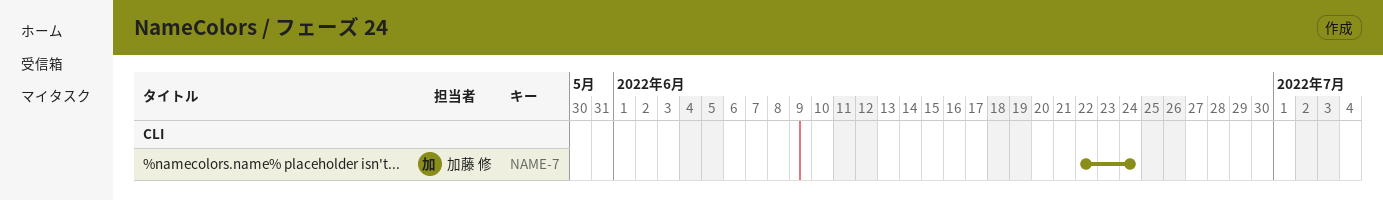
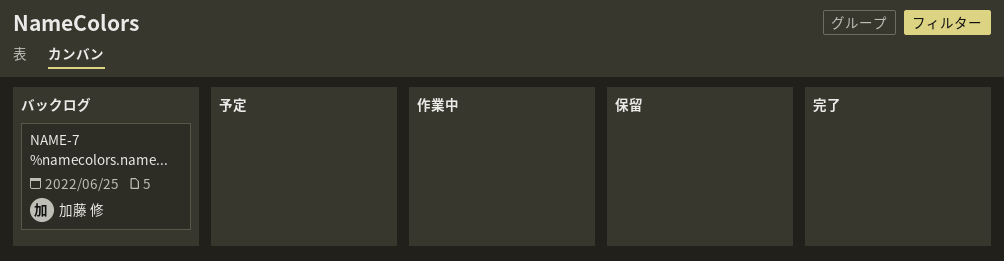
NAME-7, due: Jun 24 -> Jun 25

